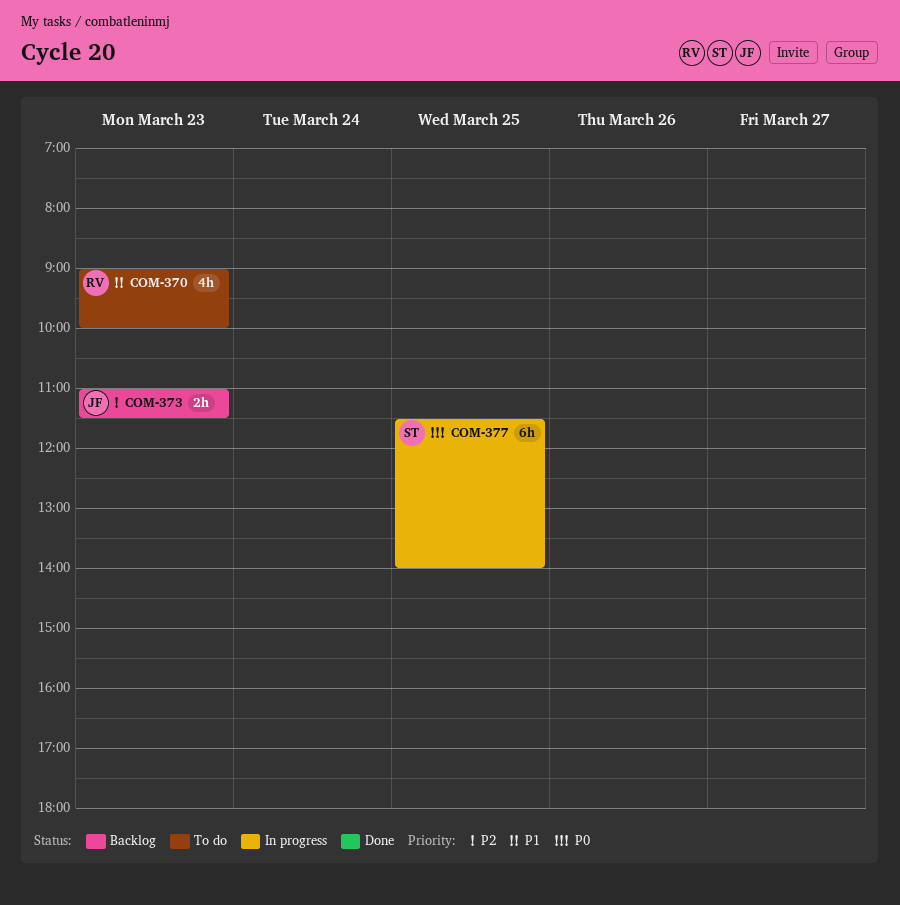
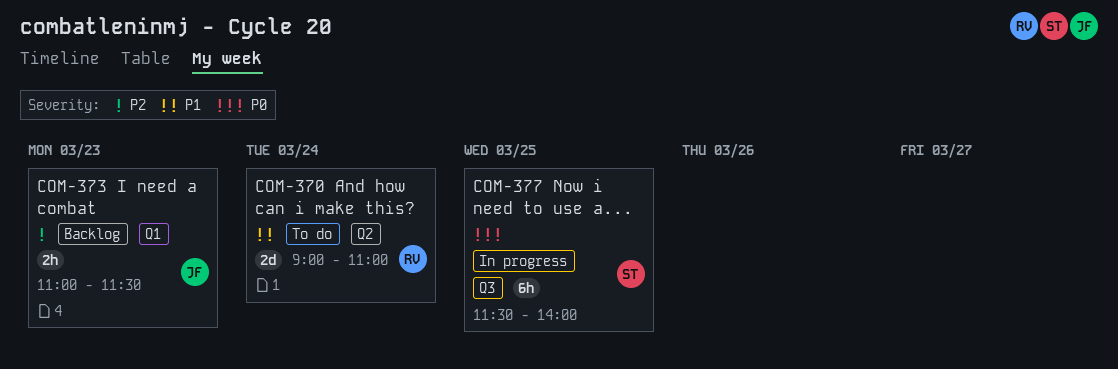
COM-370, estimate: 4h -> 2d
COM-370, day: Mar 23 -> Mar 24
COM-370, ends: 10:00 -> 11:00

